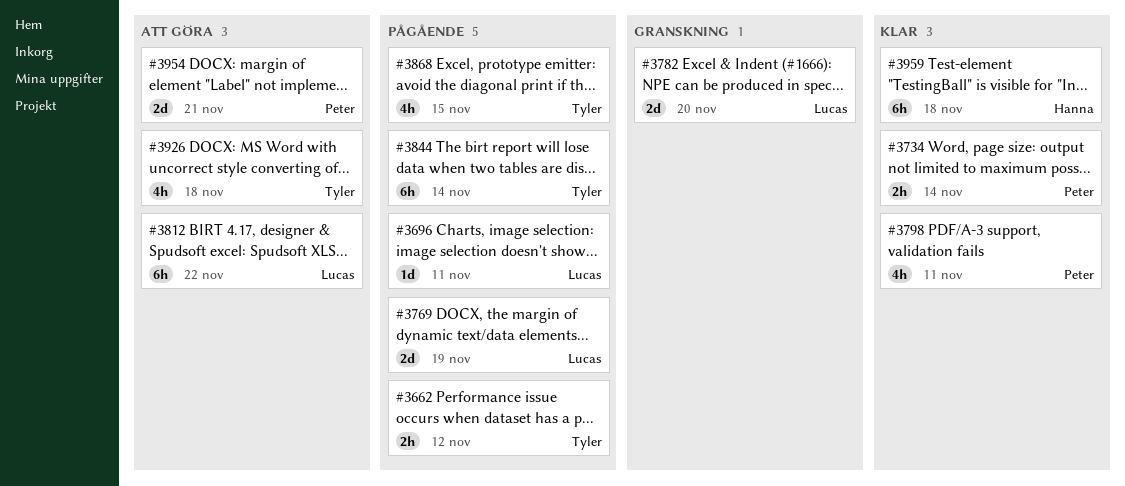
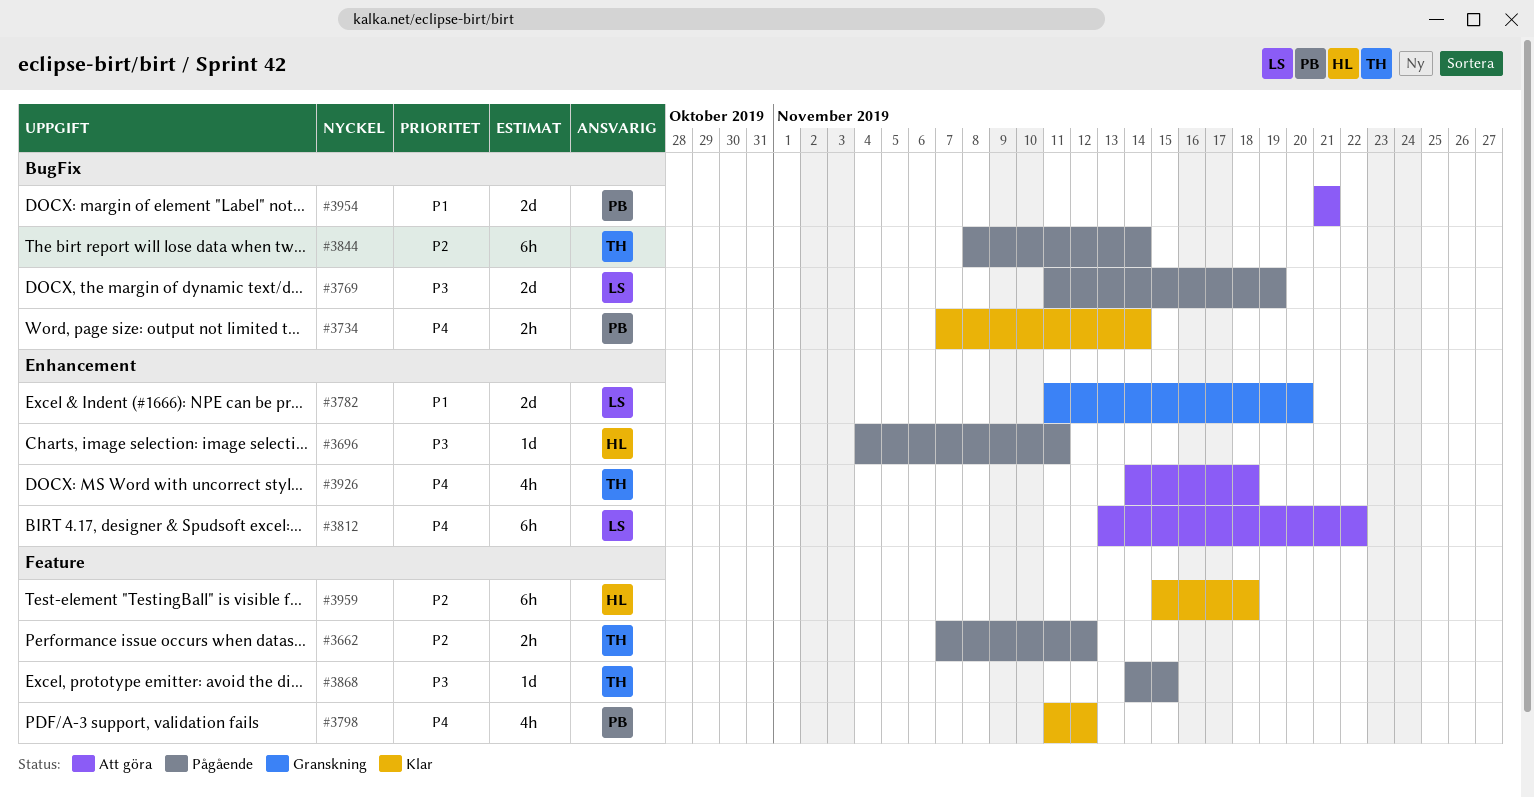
#3696, owner: Lucas -> Hanna
#3798, due: Nov 11 -> Nov 12
#3868, estimate: 4h -> 1d

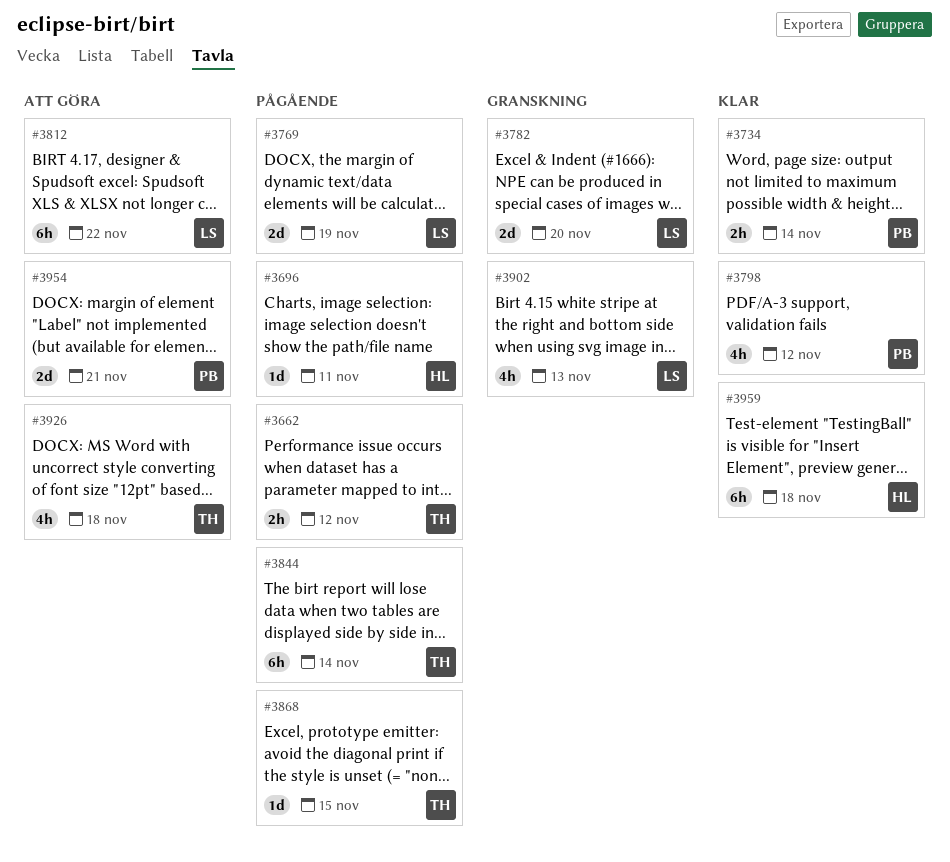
#3902: none -> present

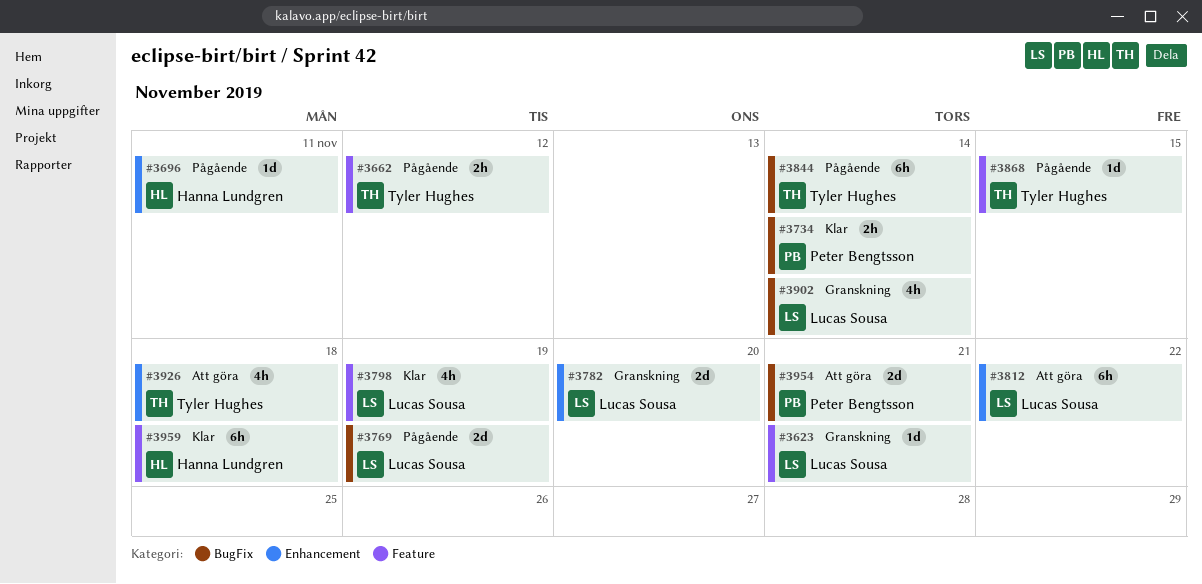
#3623: none -> present
#3798, owner: Peter Bengtsson -> Lucas Sousa
#3798, due: Nov 12 -> Nov 19
#3902, due: Nov 13 -> Nov 14

